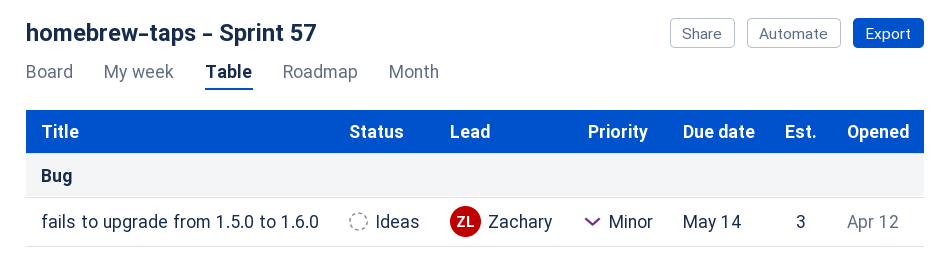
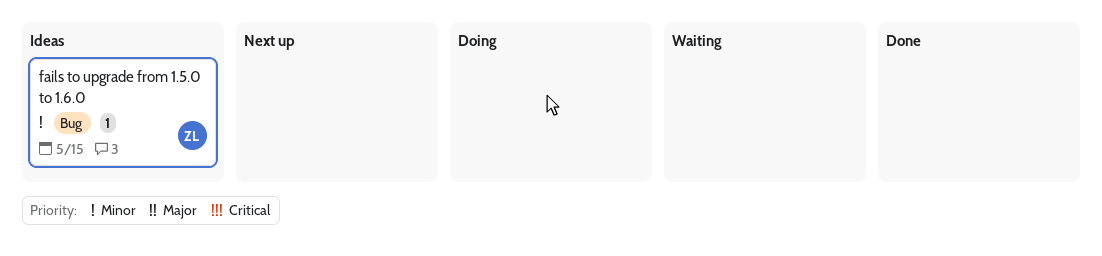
fails to upgrade from 1.5.0 to 1.6.0, estimate: 3 -> 1
fails to upgrade from 1.5.0 to 1.6.0, due: May 14 -> May 15

